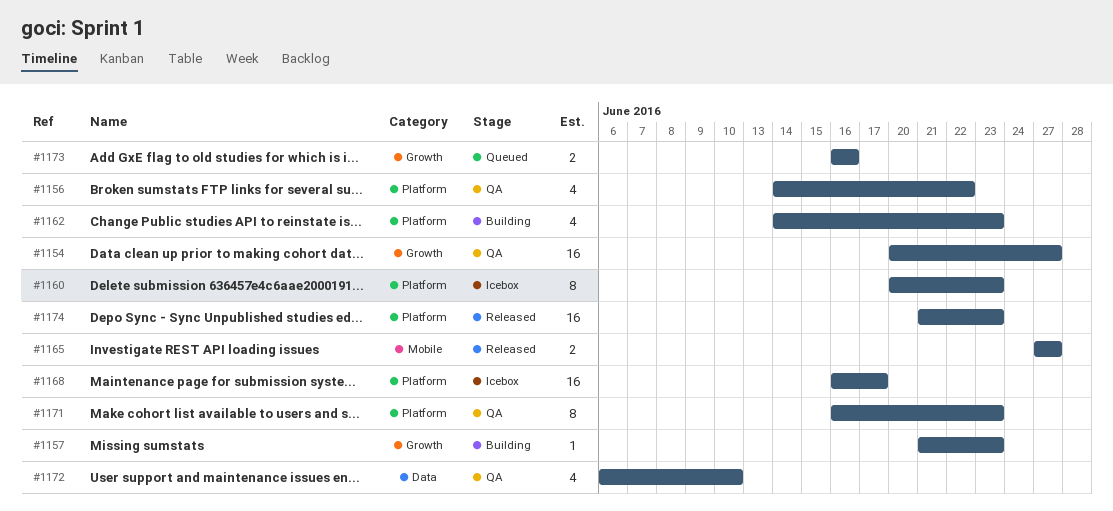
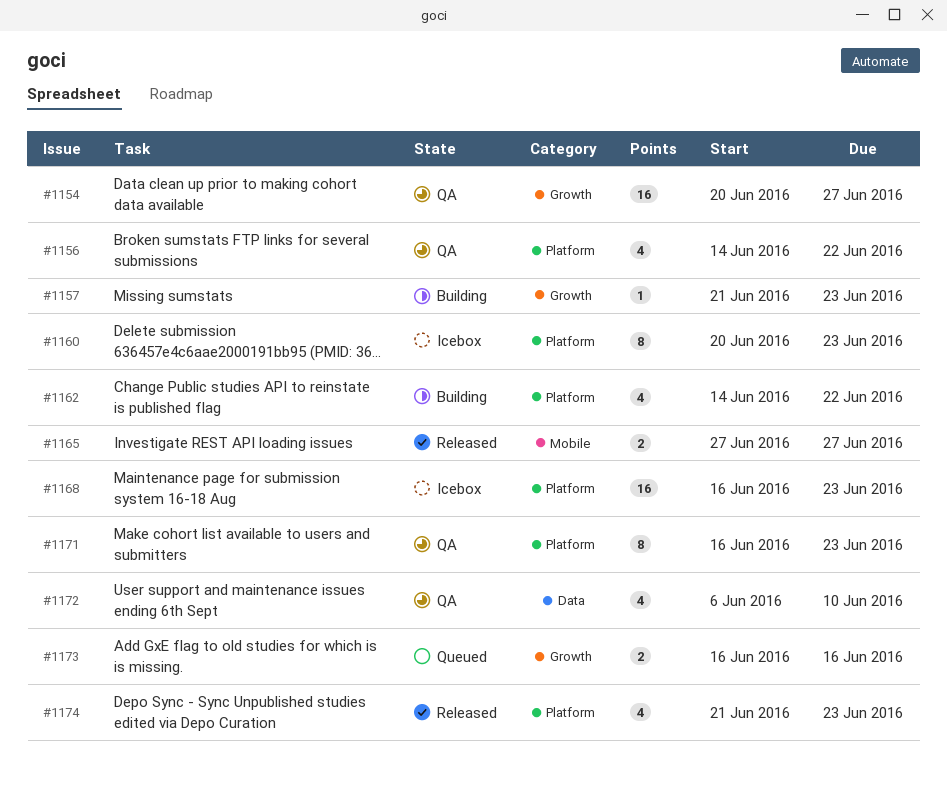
#1162, due: Jun 23 -> Jun 22
#1168, due: Jun 17 -> Jun 23
#1174, estimate: 16 -> 4

